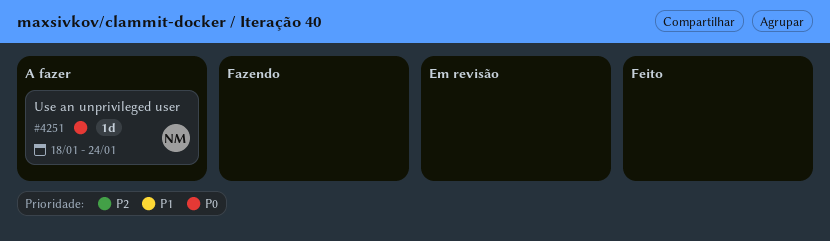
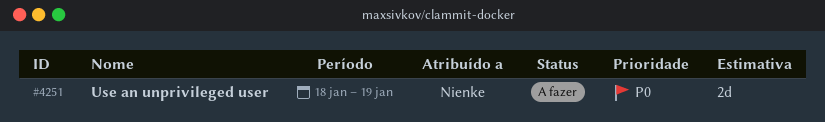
#4251, estimate: 1d -> 2d
#4251, due: Jan 24 -> Jan 19

